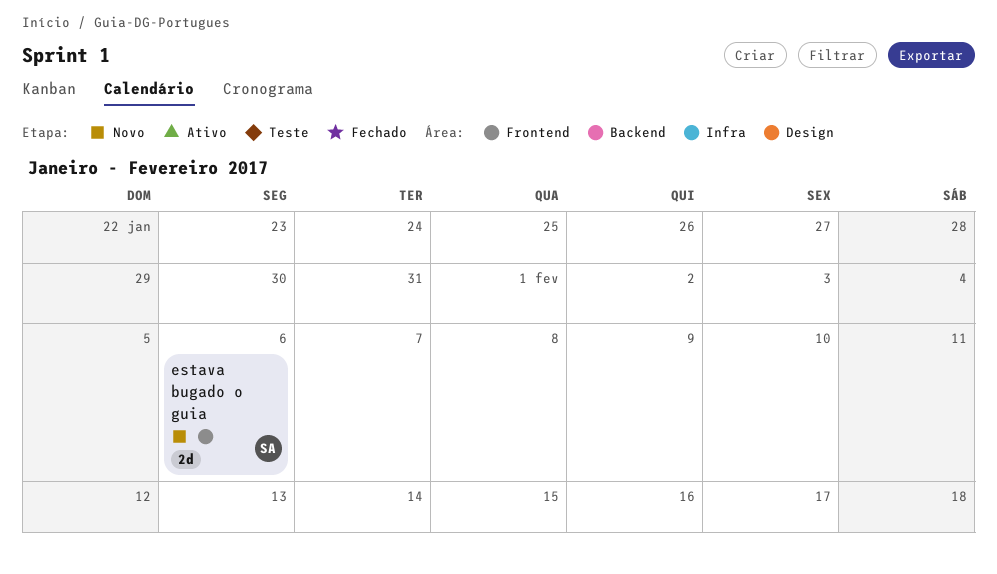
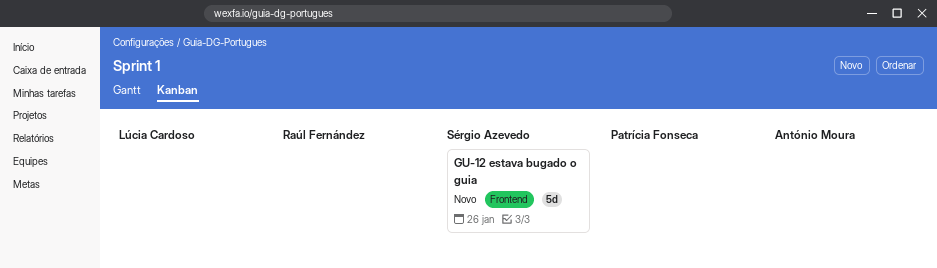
estava bugado o guia, estimate: 2d -> 5d
estava bugado o guia, due: Feb 6 -> Jan 26

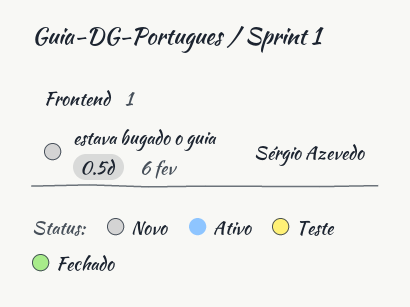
estava bugado o guia, estimate: 5d -> 0.5d
estava bugado o guia, due: Jan 26 -> Feb 6

